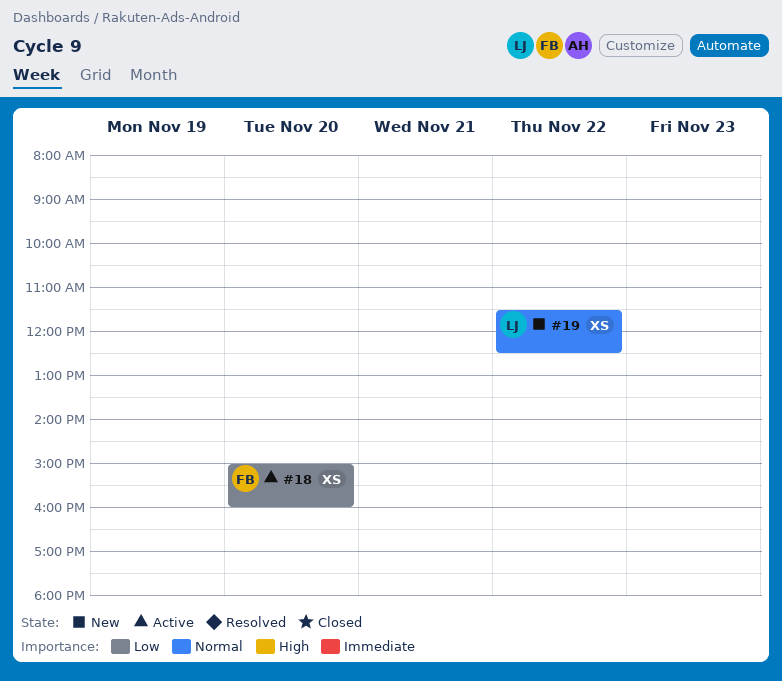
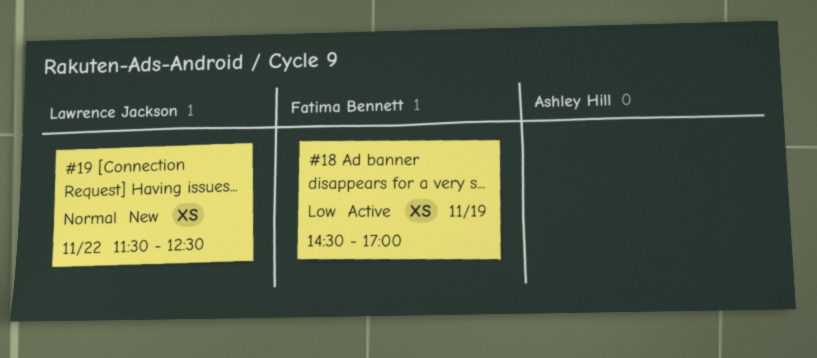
#18, day: Nov 20 -> Nov 19
#18, begins: 15:00 -> 14:30
#18, ends: 16:00 -> 17:00

